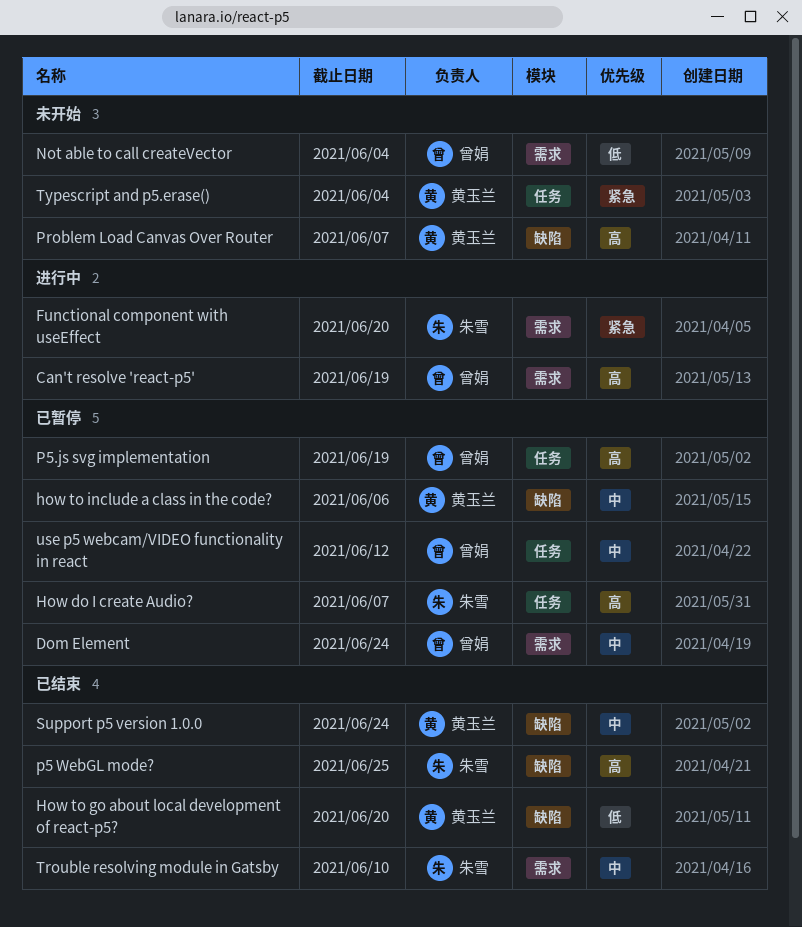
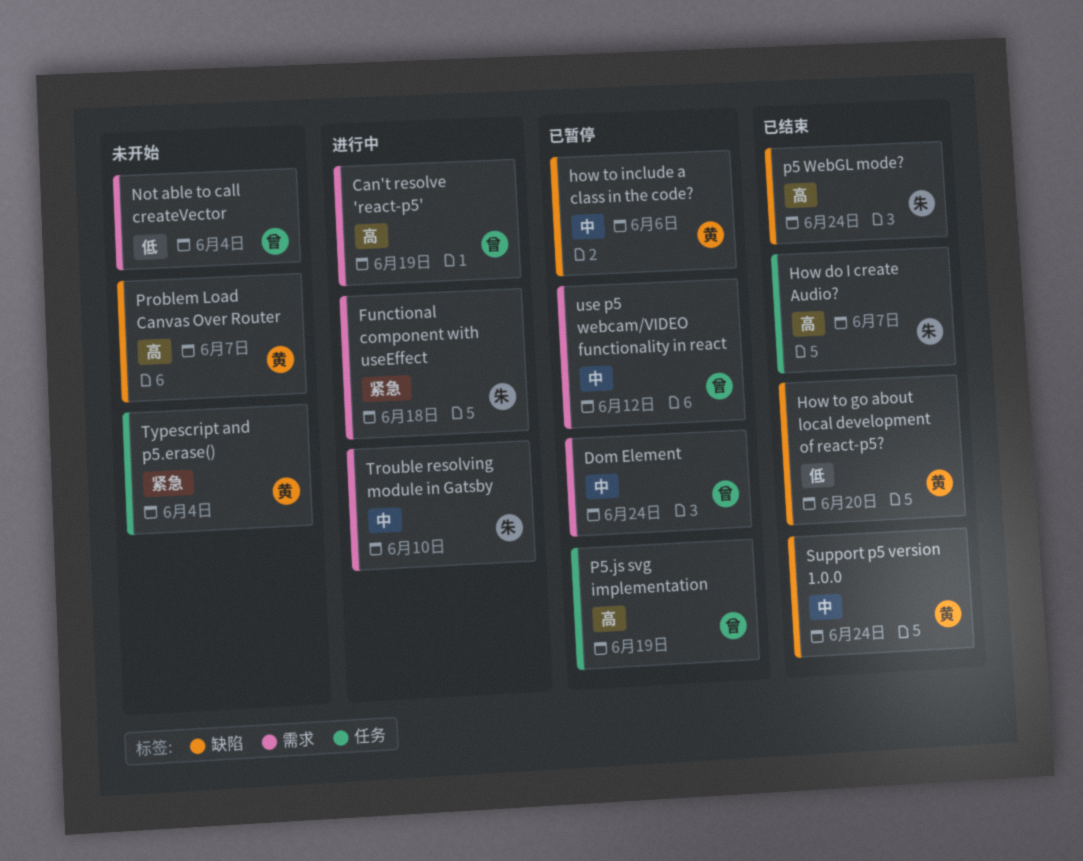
Functional component with useEffect, due: Jun 20 -> Jun 18
How do I create Audio?, status: 已暂停 -> 已结束
p5 WebGL mode?, due: Jun 25 -> Jun 24
Trouble resolving module in Gatsby, status: 已结束 -> 进行中
use p5 webcam/VIDEO functionality in react, label: 任务 -> 需求

